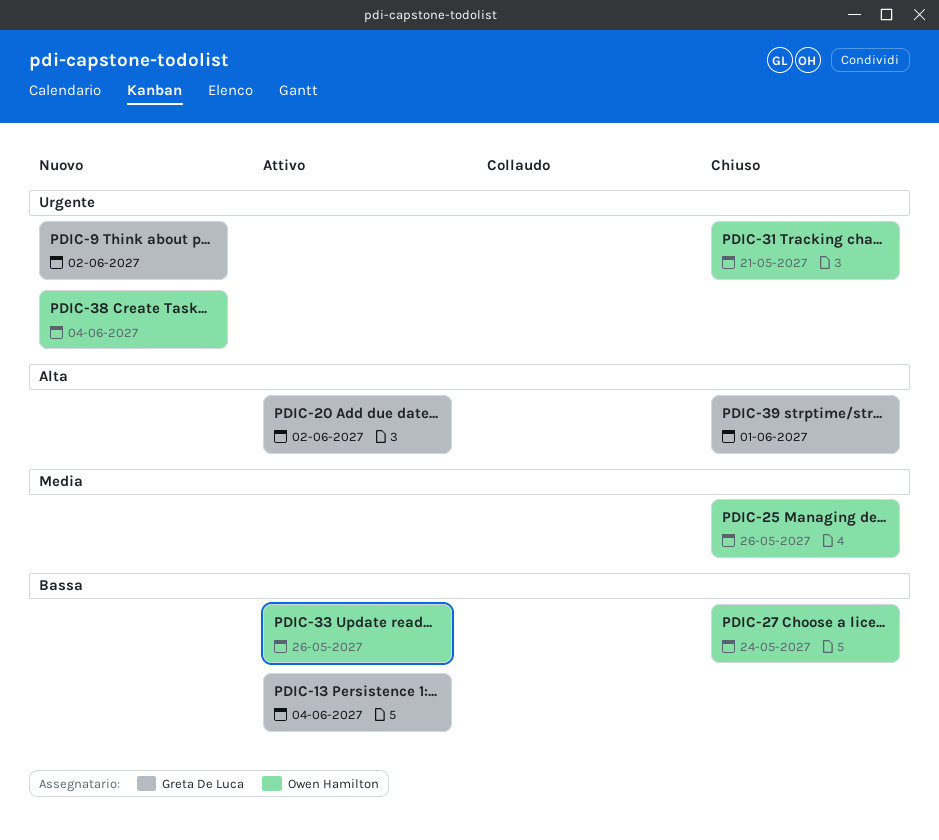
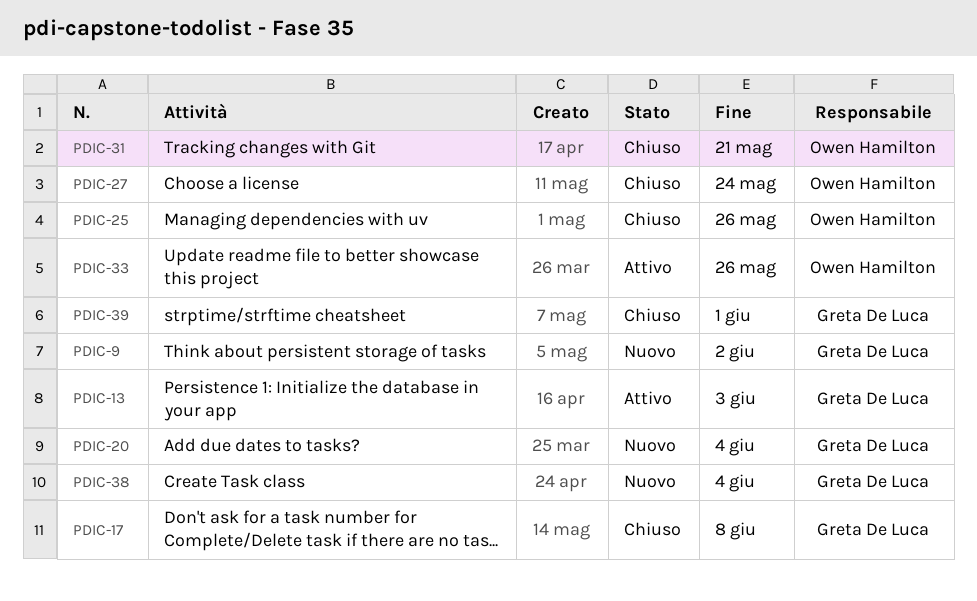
PDIC-13, due: Jun 4 -> Jun 3
PDIC-17: none -> present
PDIC-20, status: Attivo -> Nuovo
PDIC-20, due: Jun 2 -> Jun 4
PDIC-38, owner: Owen Hamilton -> Greta De Luca

